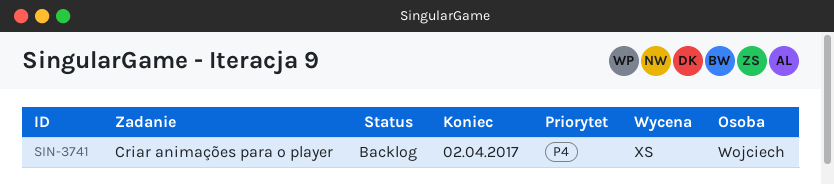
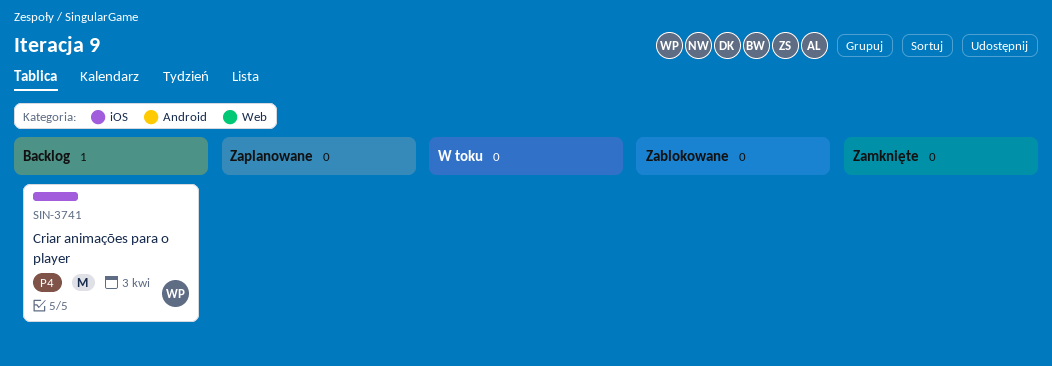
SIN-3741, estimate: XS -> M
SIN-3741, due: Apr 2 -> Apr 3

